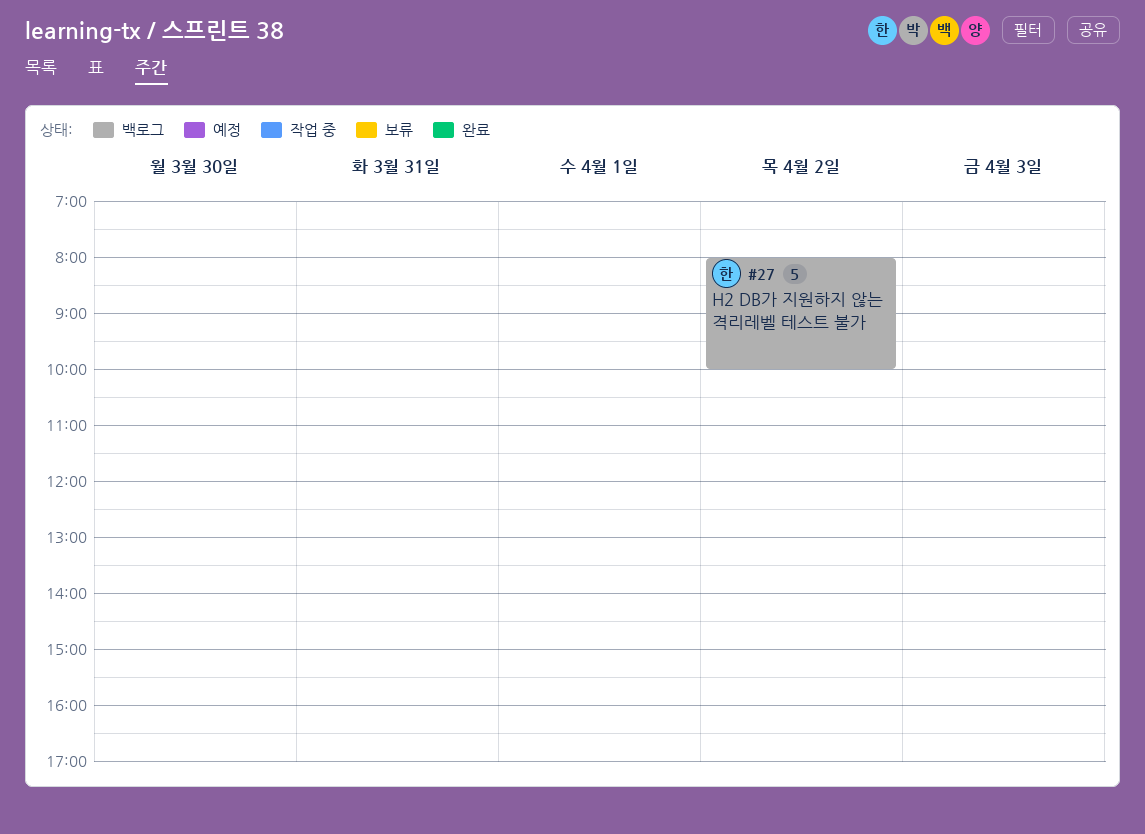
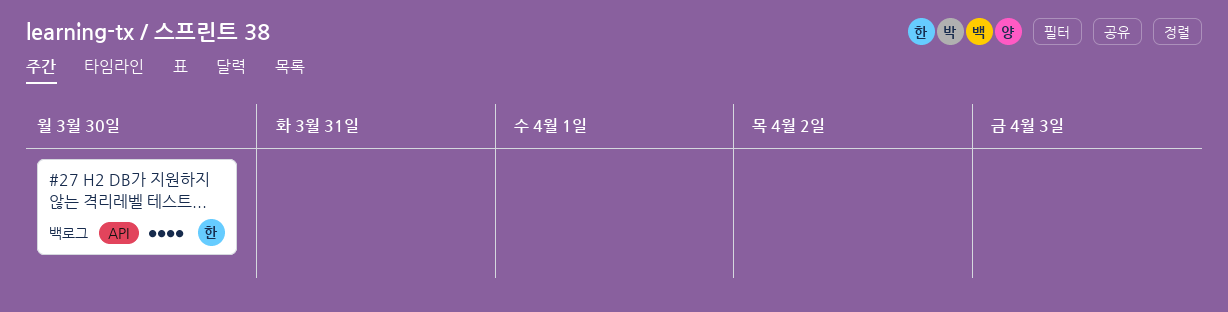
#27, estimate: 5 -> 4
#27, day: Apr 2 -> Mar 30

